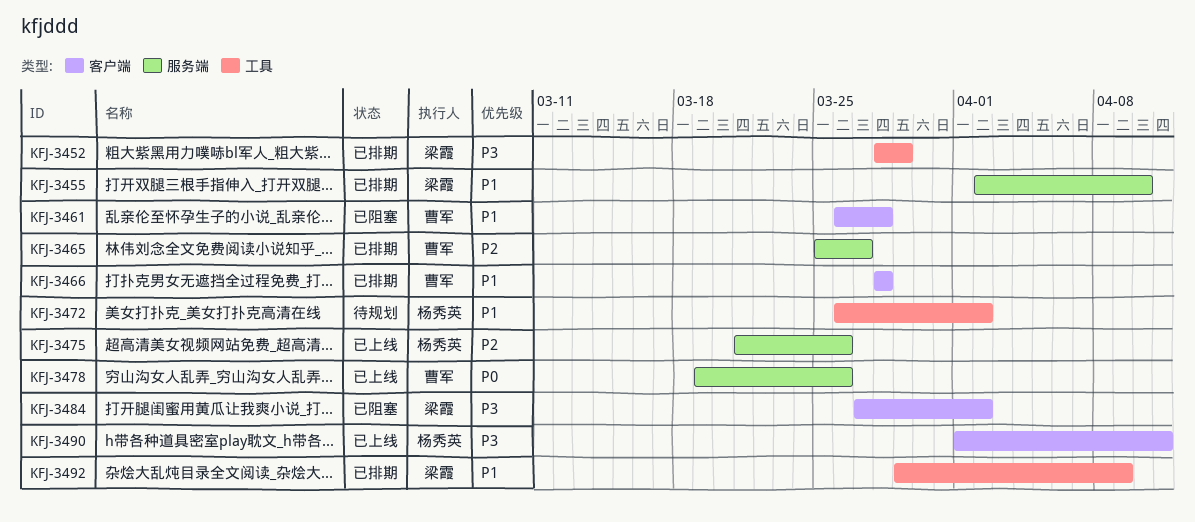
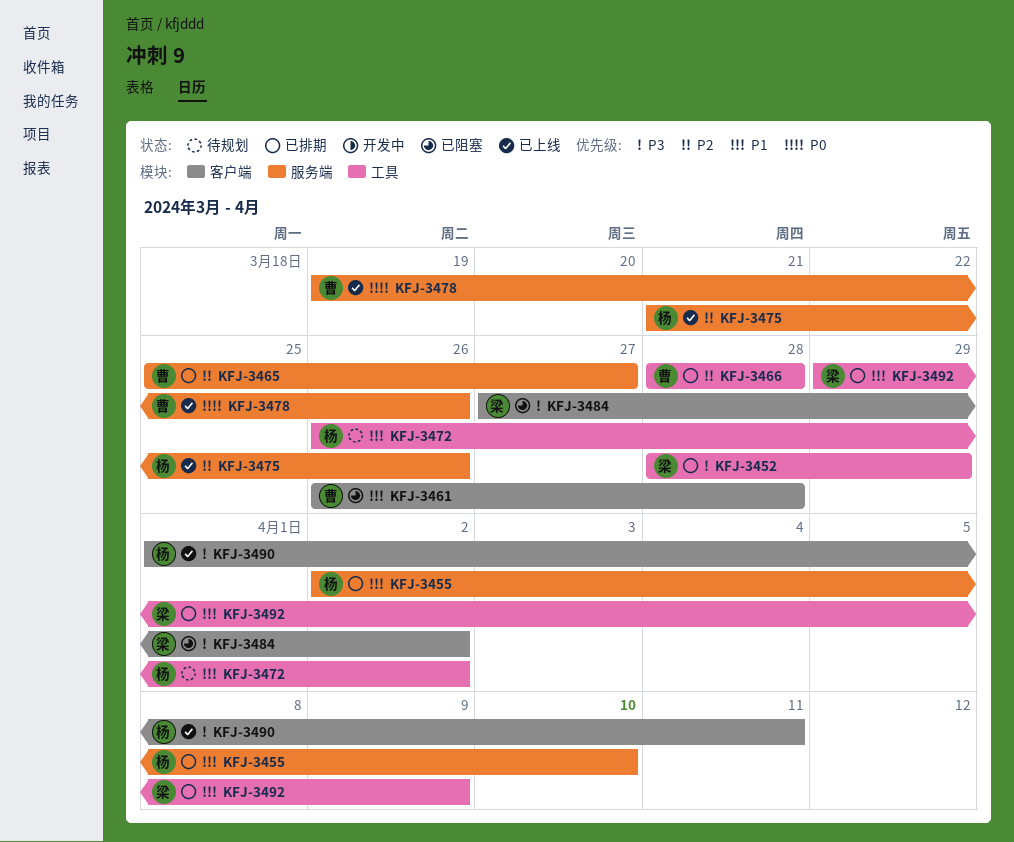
KFJ-3455, owner: 梁霞 -> 杨秀英
KFJ-3466, priority: P1 -> P2
KFJ-3466, label: 客户端 -> 工具

